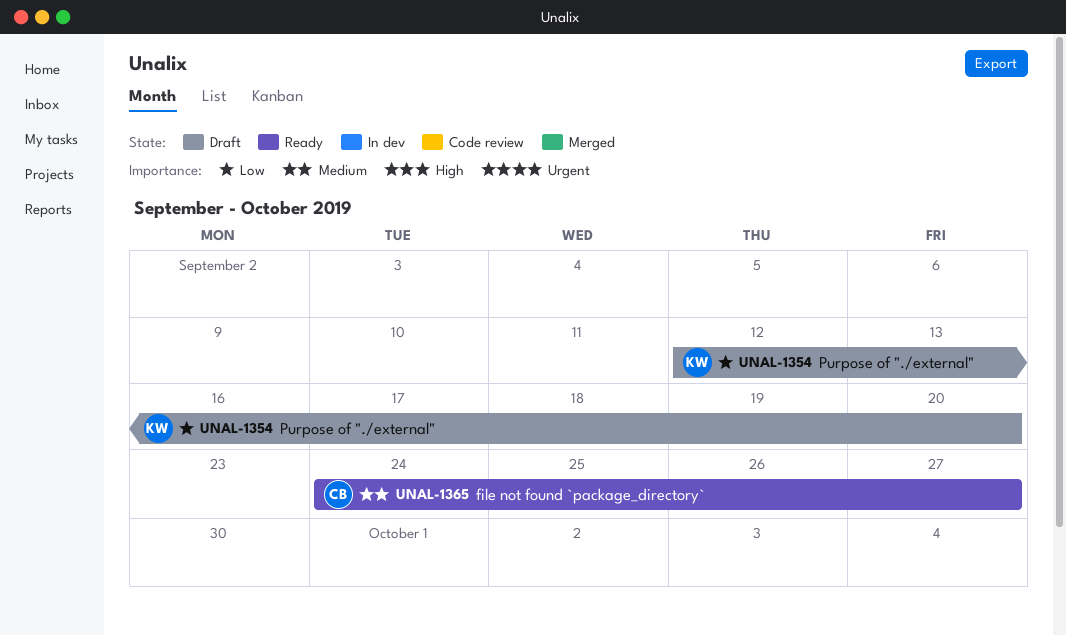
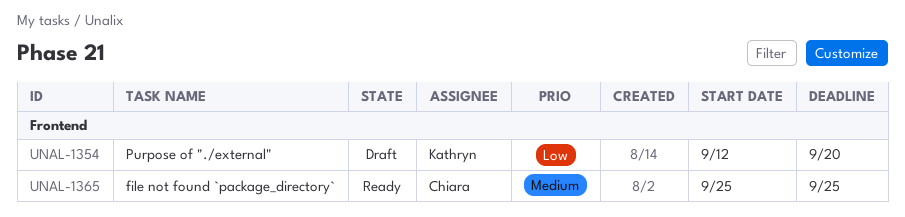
UNAL-1365, start: Sep 24 -> Sep 25
UNAL-1365, due: Sep 27 -> Sep 25

